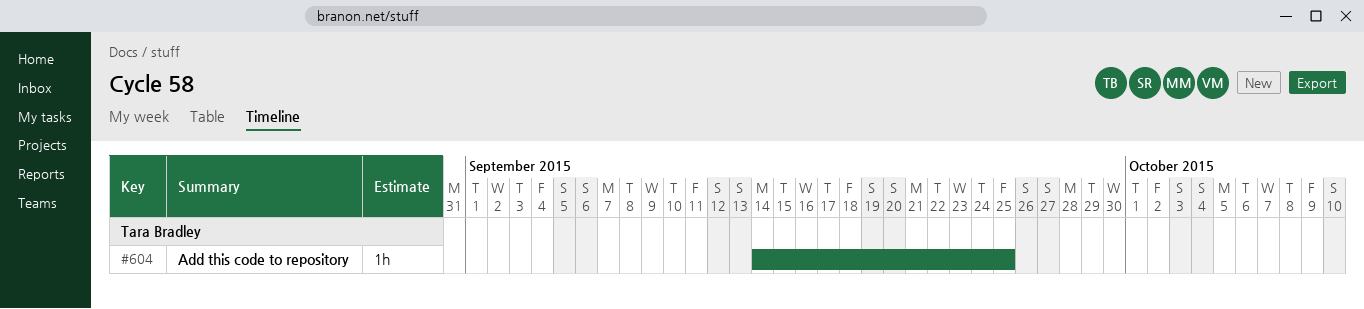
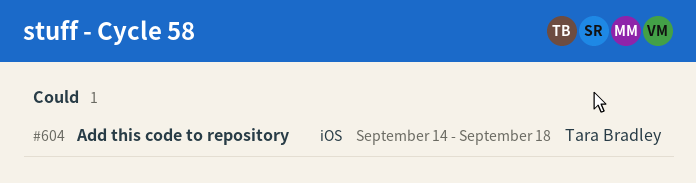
#604, due: Sep 25 -> Sep 18

